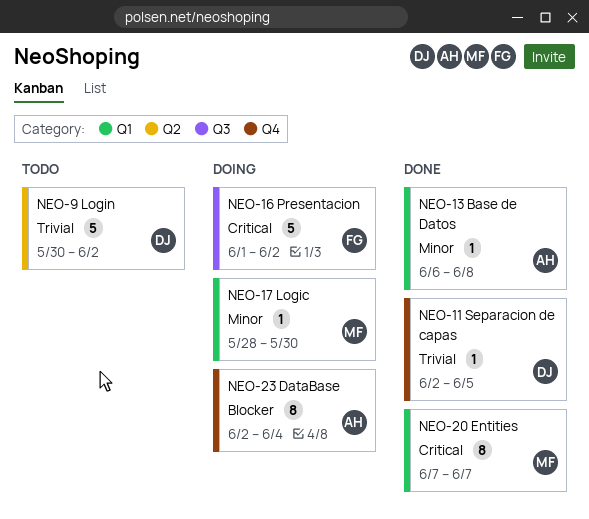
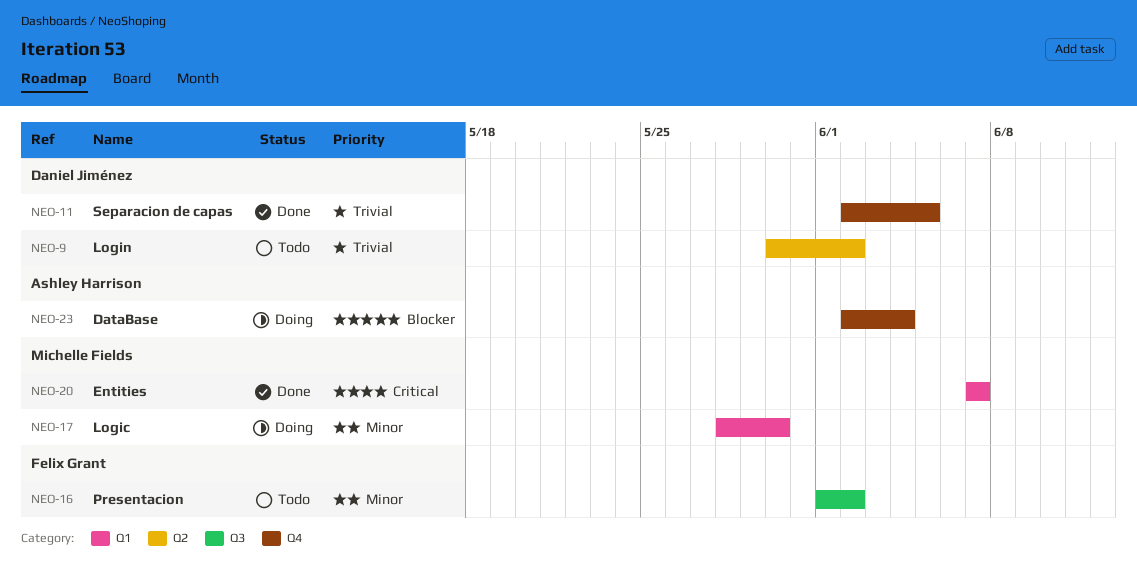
NEO-13: present -> none
NEO-16, status: Doing -> Todo
NEO-16, priority: Critical -> Minor

